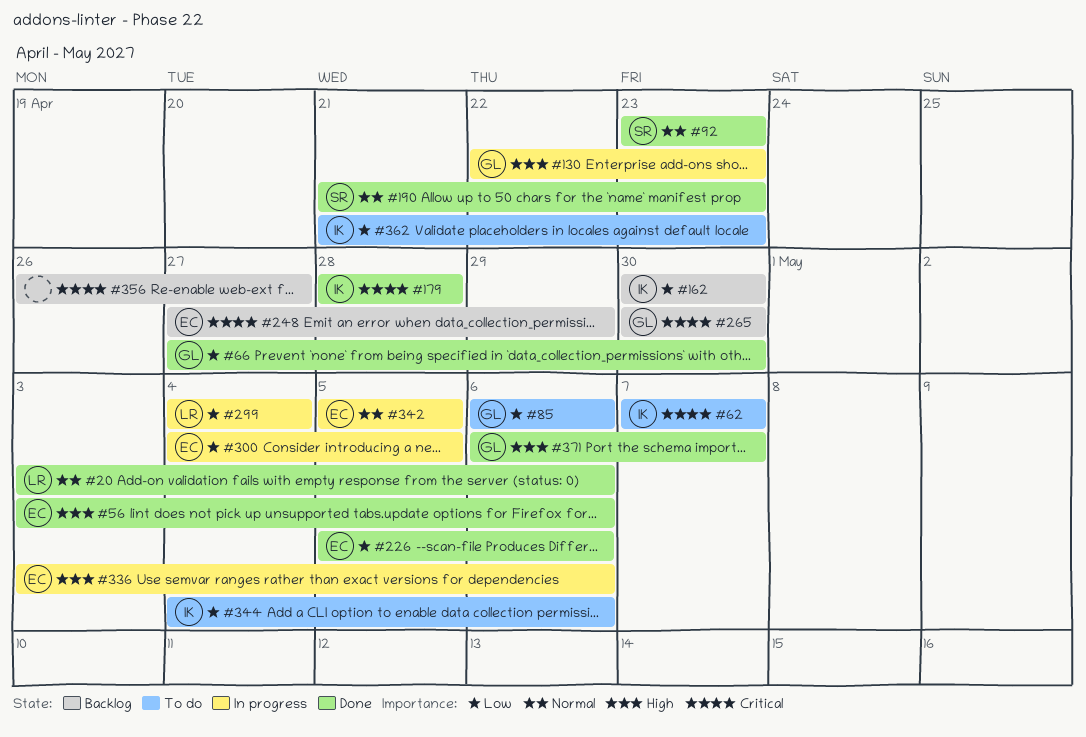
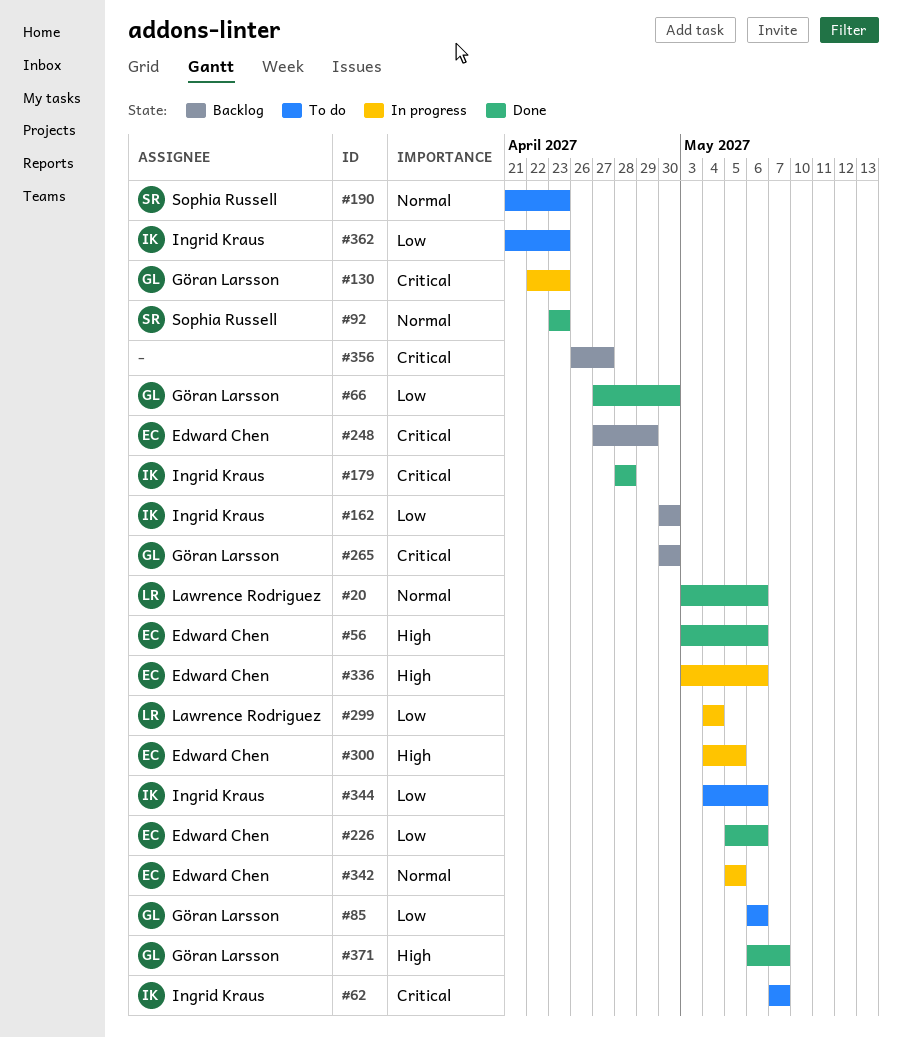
#130, priority: High -> Critical
#190, status: Done -> To do
#300, priority: Low -> High

